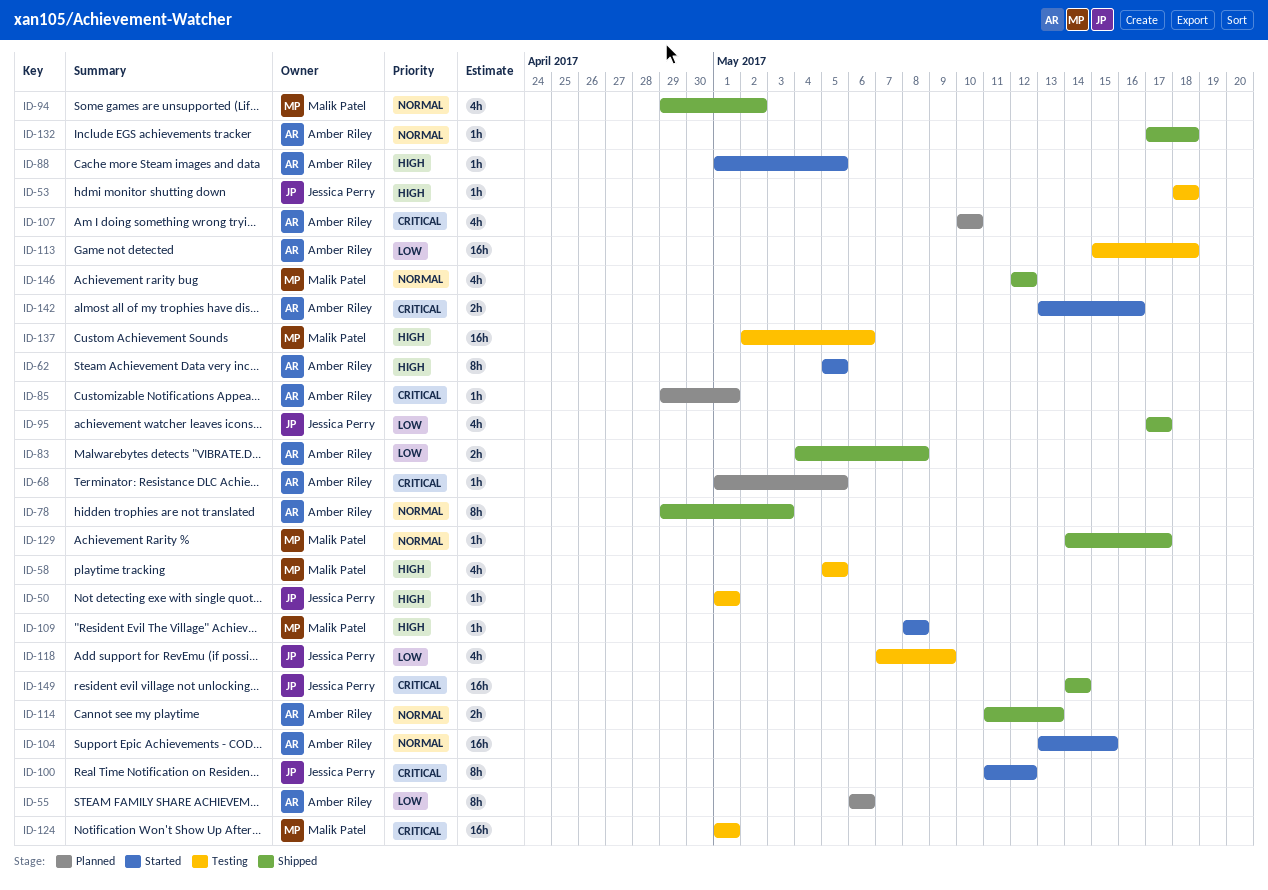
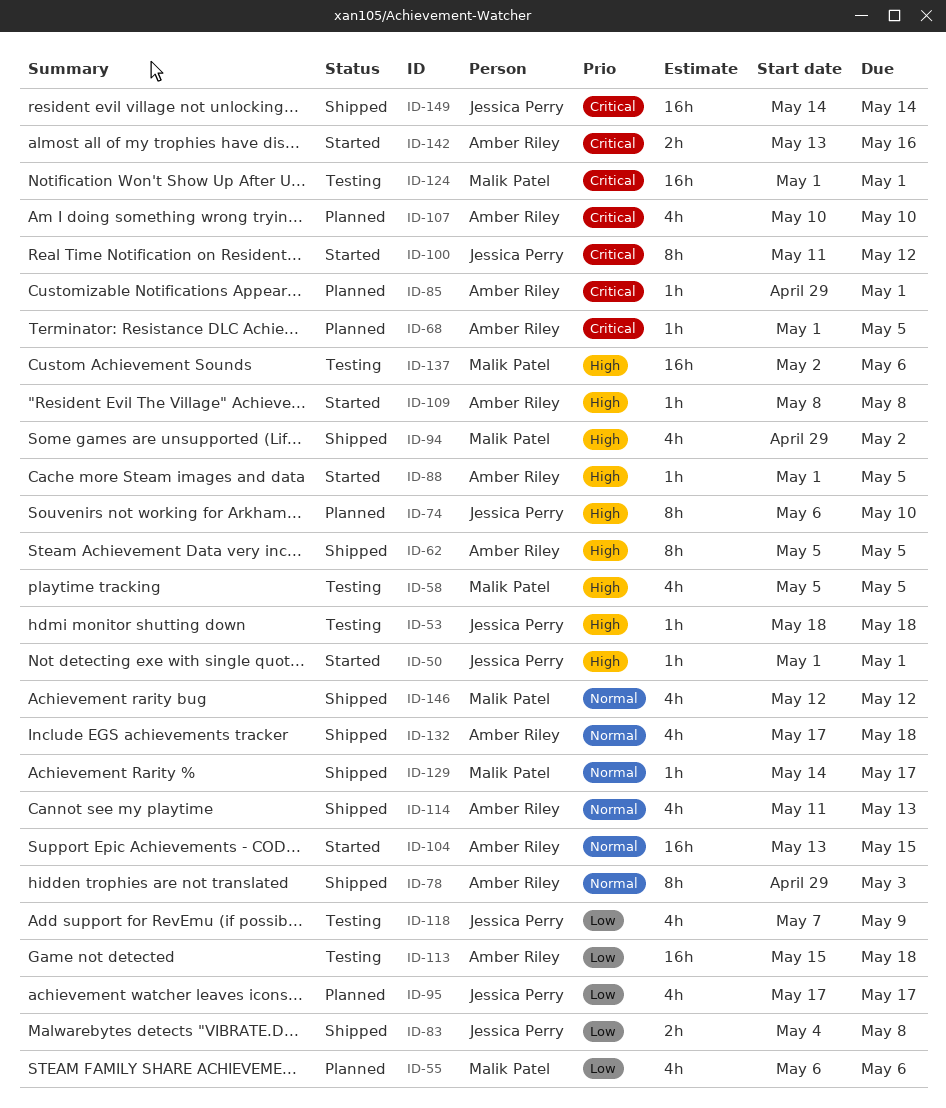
ID-50, status: Testing -> Started
ID-55, owner: Amber Riley -> Malik Patel
ID-55, estimate: 8h -> 4h
ID-62, status: Started -> Shipped
ID-74: none -> present
ID-83, owner: Amber Riley -> Jessica Perry
ID-94, priority: Normal -> High
ID-95, status: Shipped -> Planned
ID-109, owner: Malik Patel -> Amber Riley
ID-114, estimate: 2h -> 4h
ID-132, estimate: 1h -> 4h

